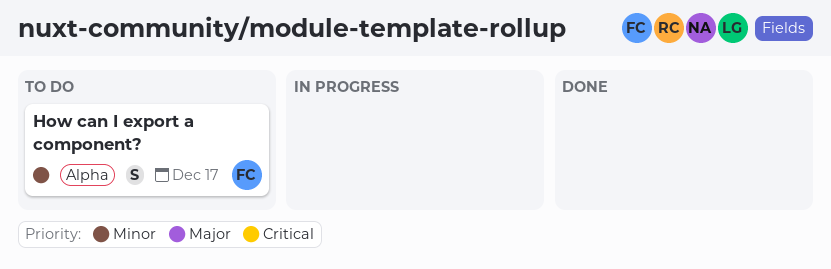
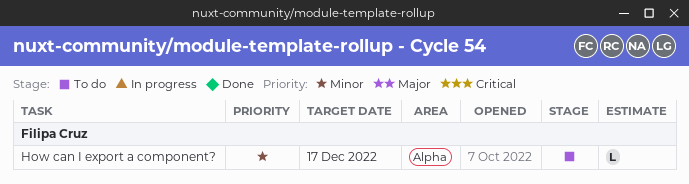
How can I export a component?, estimate: S -> L

